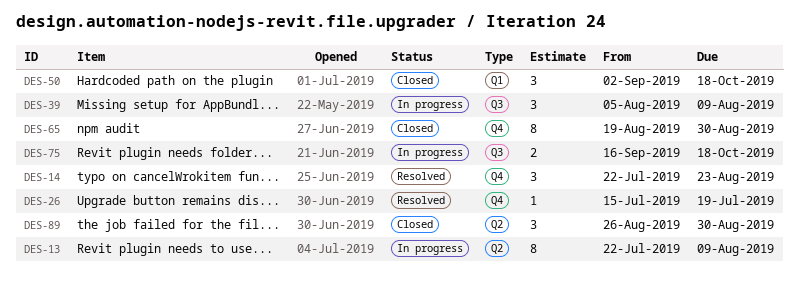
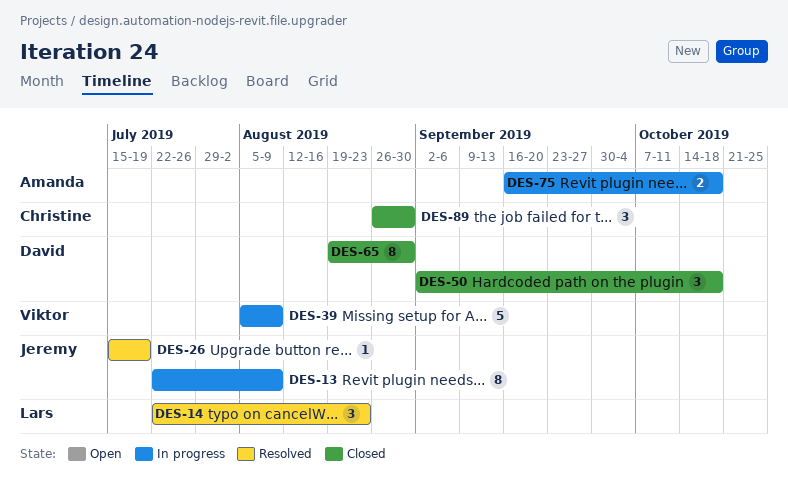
DES-39, estimate: 3 -> 5

